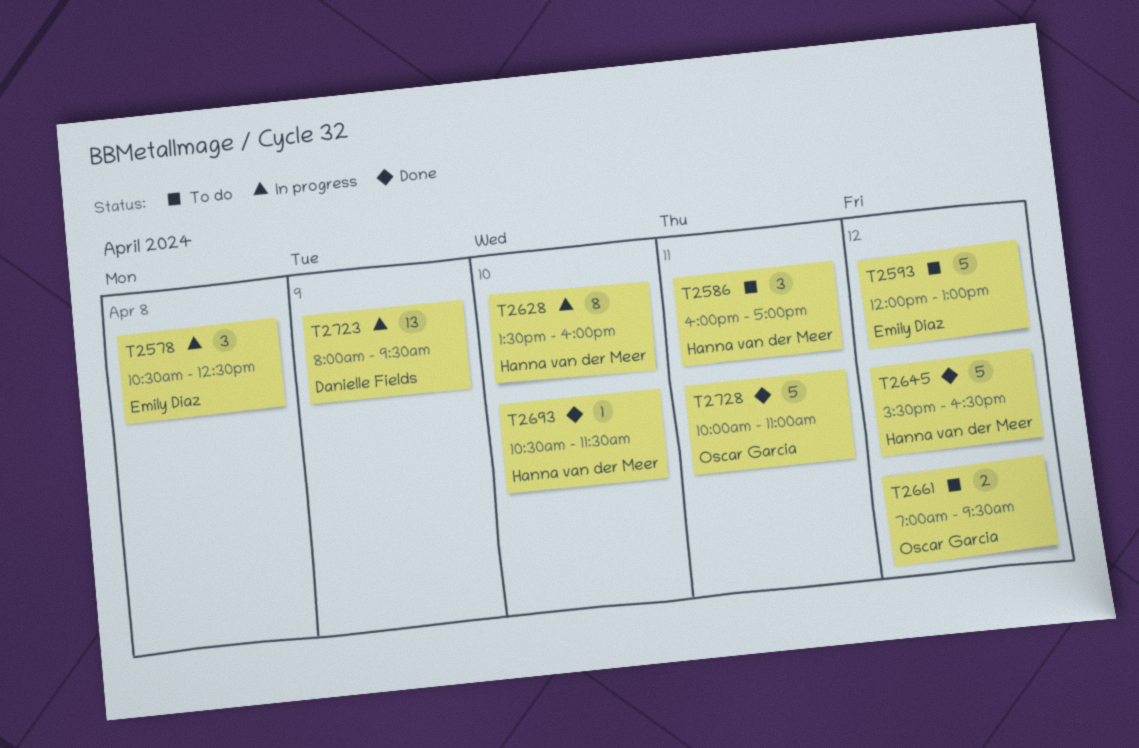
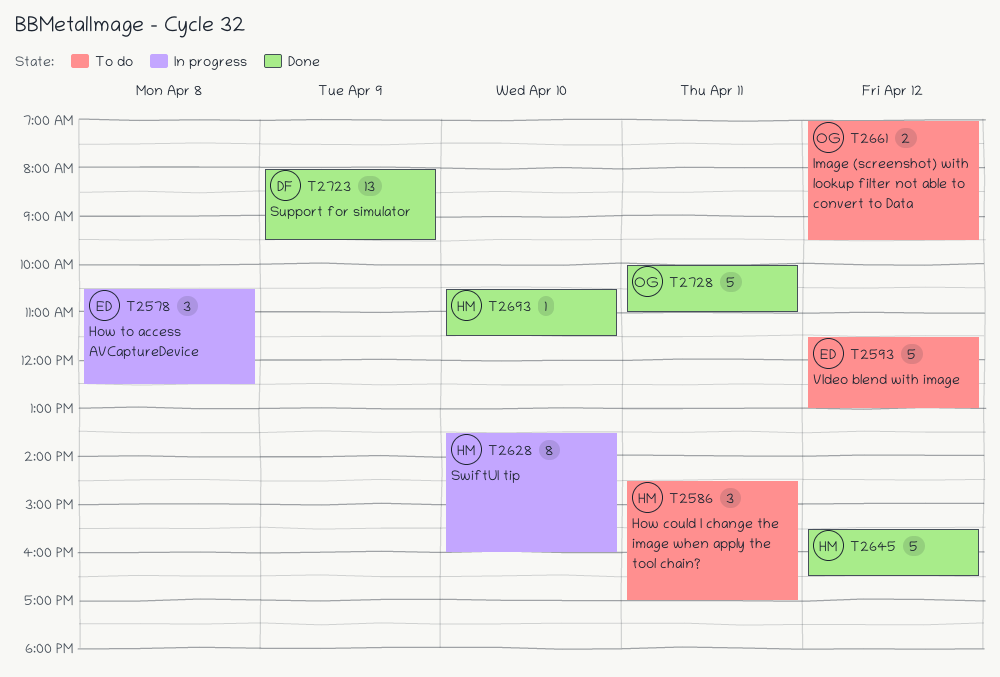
T2586, begins: 16:00 -> 14:30
T2593, begins: 12:00 -> 11:30
T2723, status: In progress -> Done

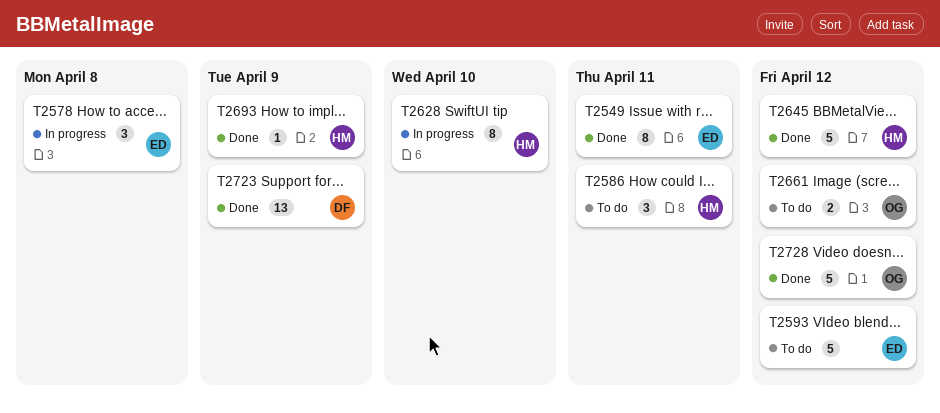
T2549: none -> present
T2693, day: Apr 10 -> Apr 9
T2728, day: Apr 11 -> Apr 12

